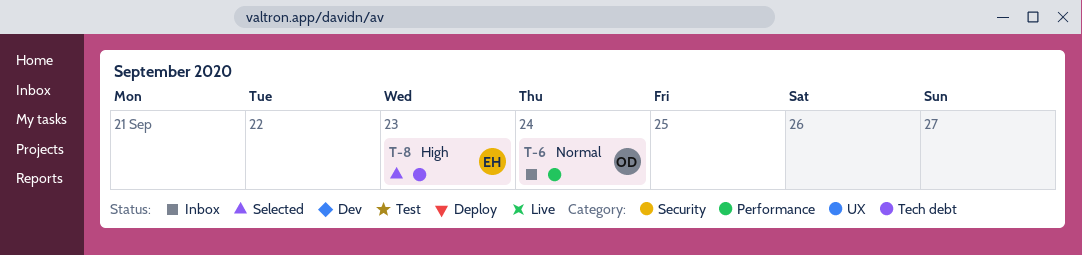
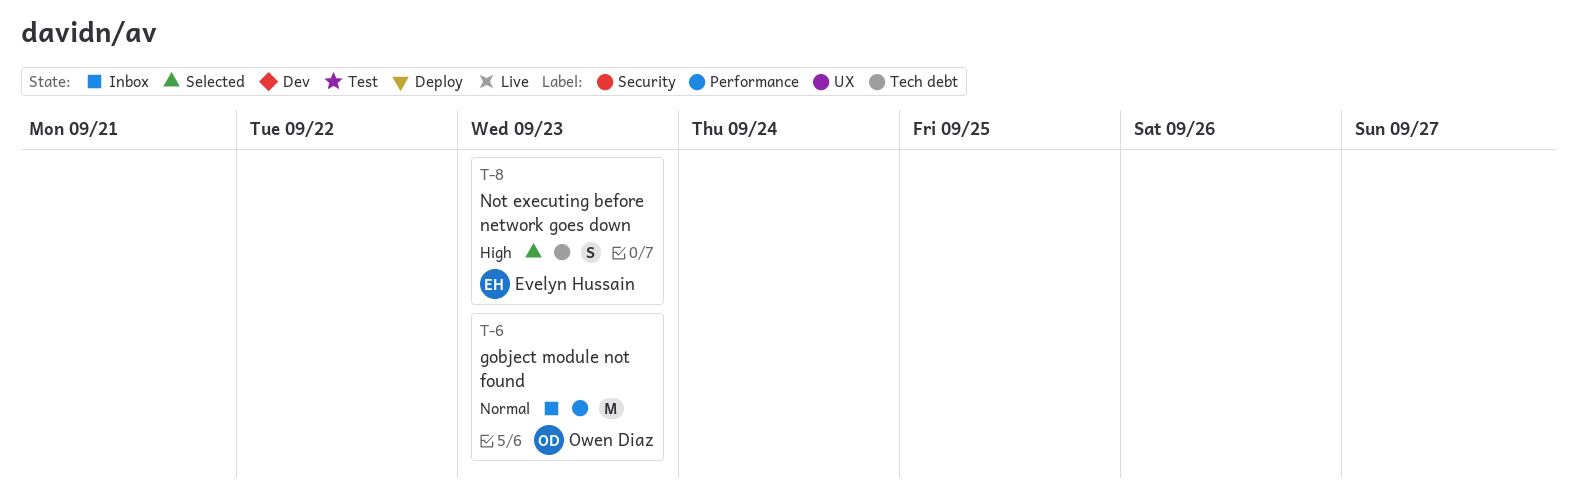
T-6, due: Sep 24 -> Sep 23

